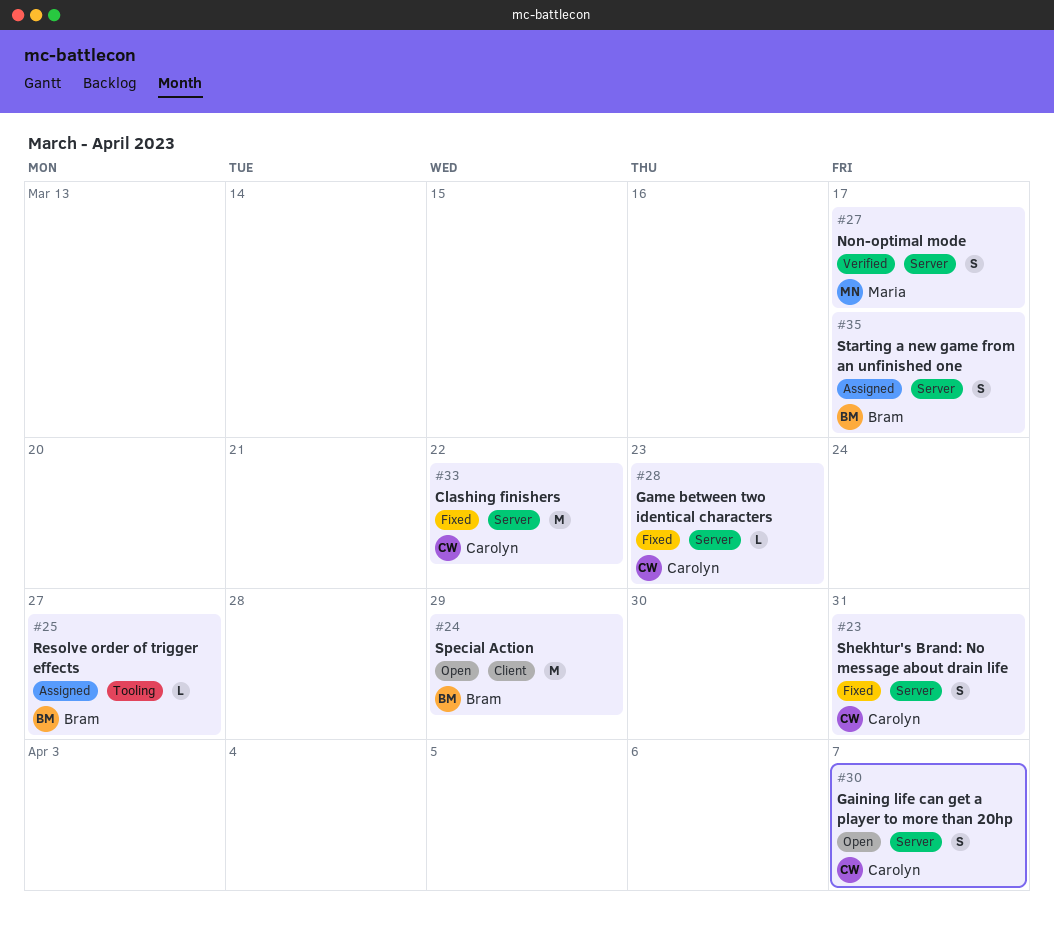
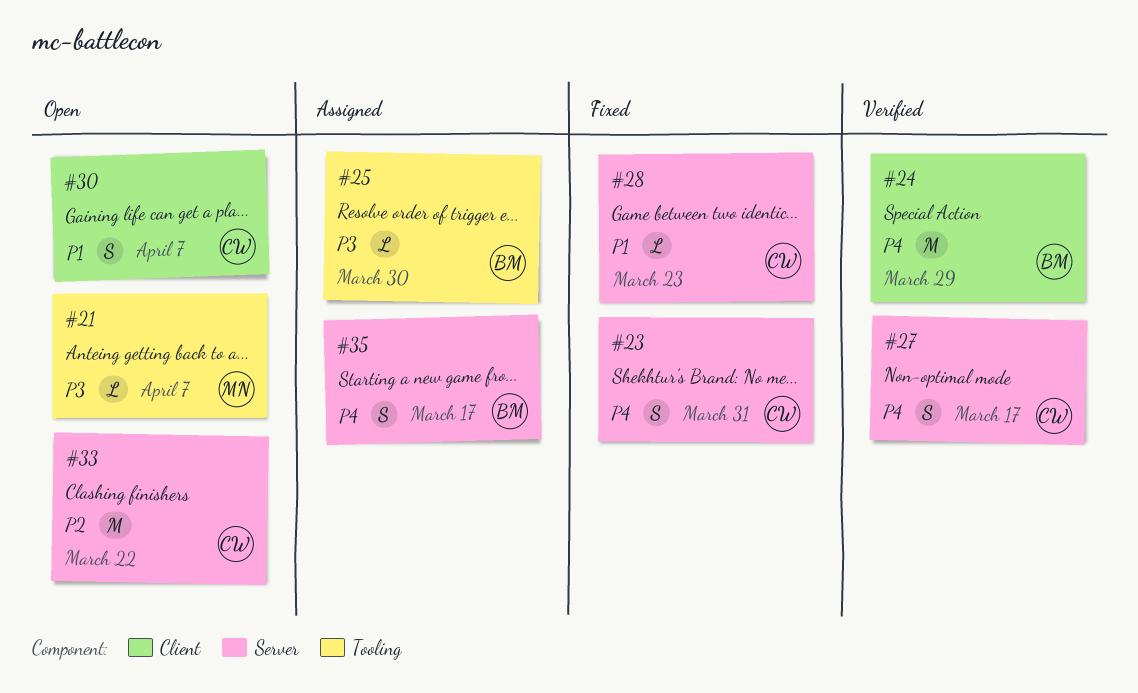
#21: none -> present
#24, status: Open -> Verified
#25, due: Mar 27 -> Mar 30
#27, owner: Maria -> Carolyn
#30, label: Server -> Client
#33, status: Fixed -> Open

